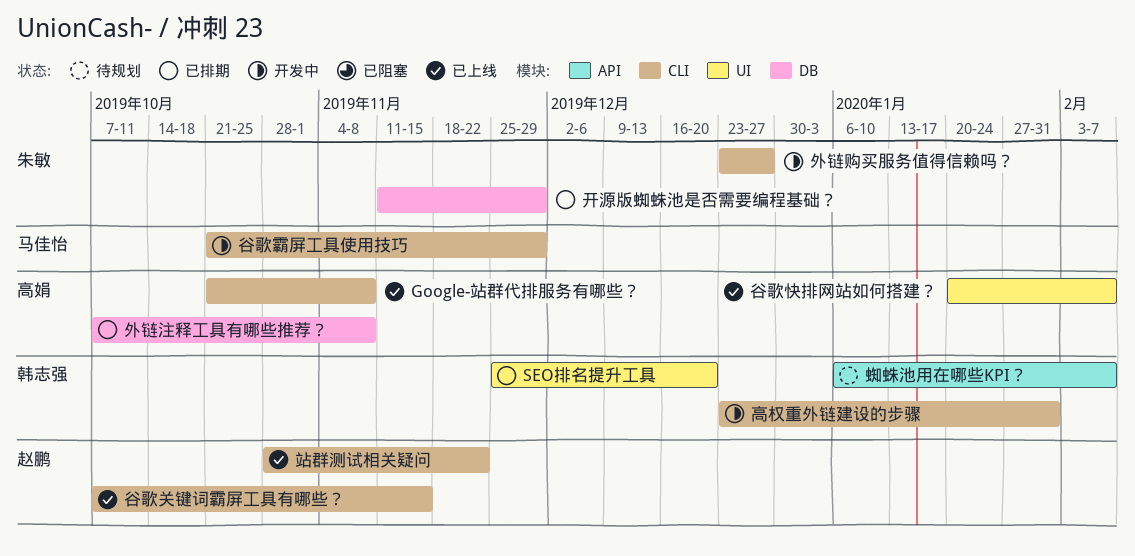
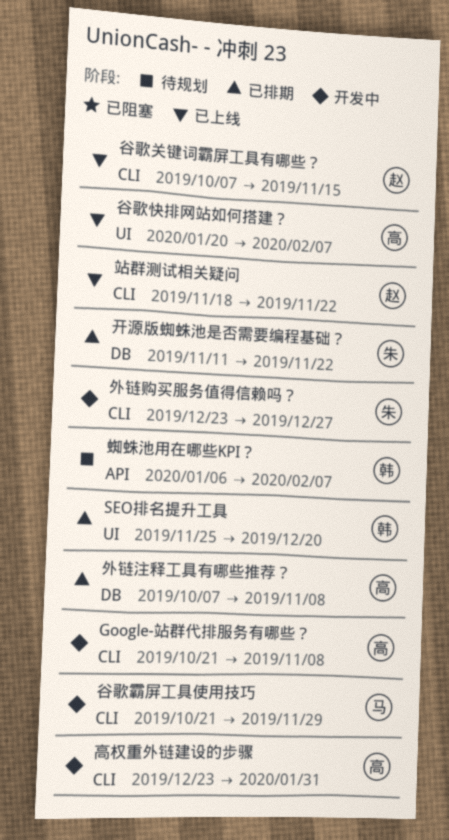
Google-站群代排服务有哪些？, status: 已上线 -> 开发中
开源版蜘蛛池是否需要编程基础？, due: Nov 29 -> Nov 22
站群测试相关疑问, start: Oct 28 -> Nov 18
高权重外链建设的步骤, owner: 韩志强 -> 高娟

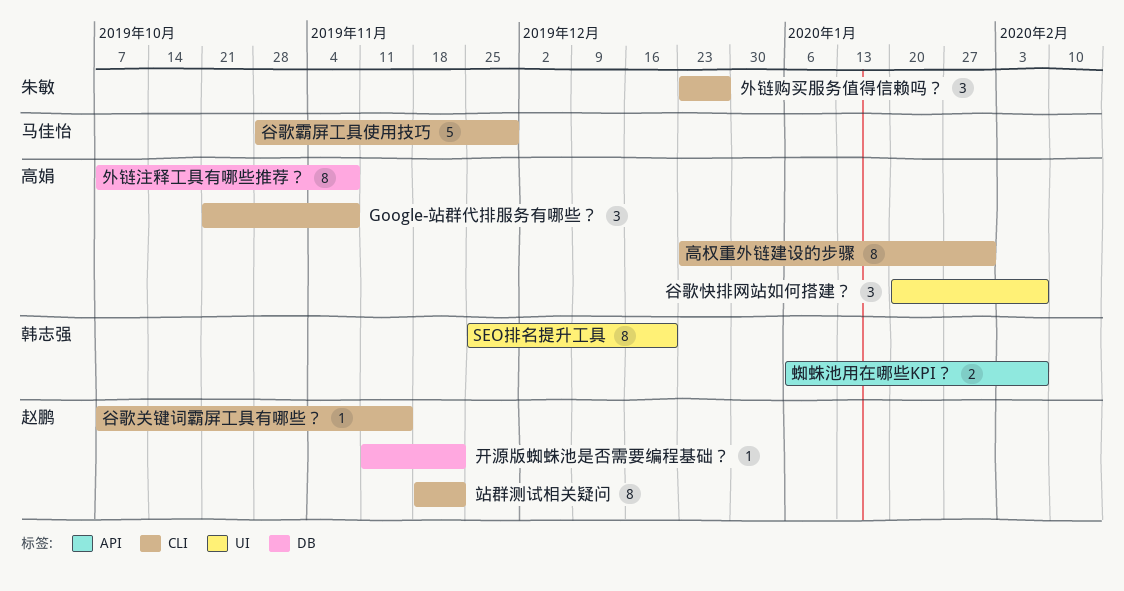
开源版蜘蛛池是否需要编程基础？, owner: 朱敏 -> 赵鹏
谷歌霸屏工具使用技巧, start: Oct 21 -> Oct 28

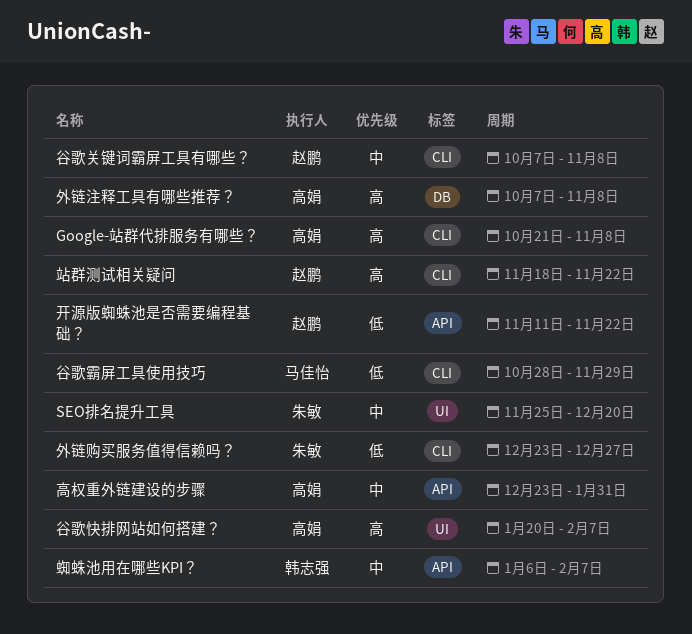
SEO排名提升工具, owner: 韩志强 -> 朱敏
开源版蜘蛛池是否需要编程基础？, label: DB -> API
谷歌关键词霸屏工具有哪些？, due: Nov 15 -> Nov 8
高权重外链建设的步骤, label: CLI -> API

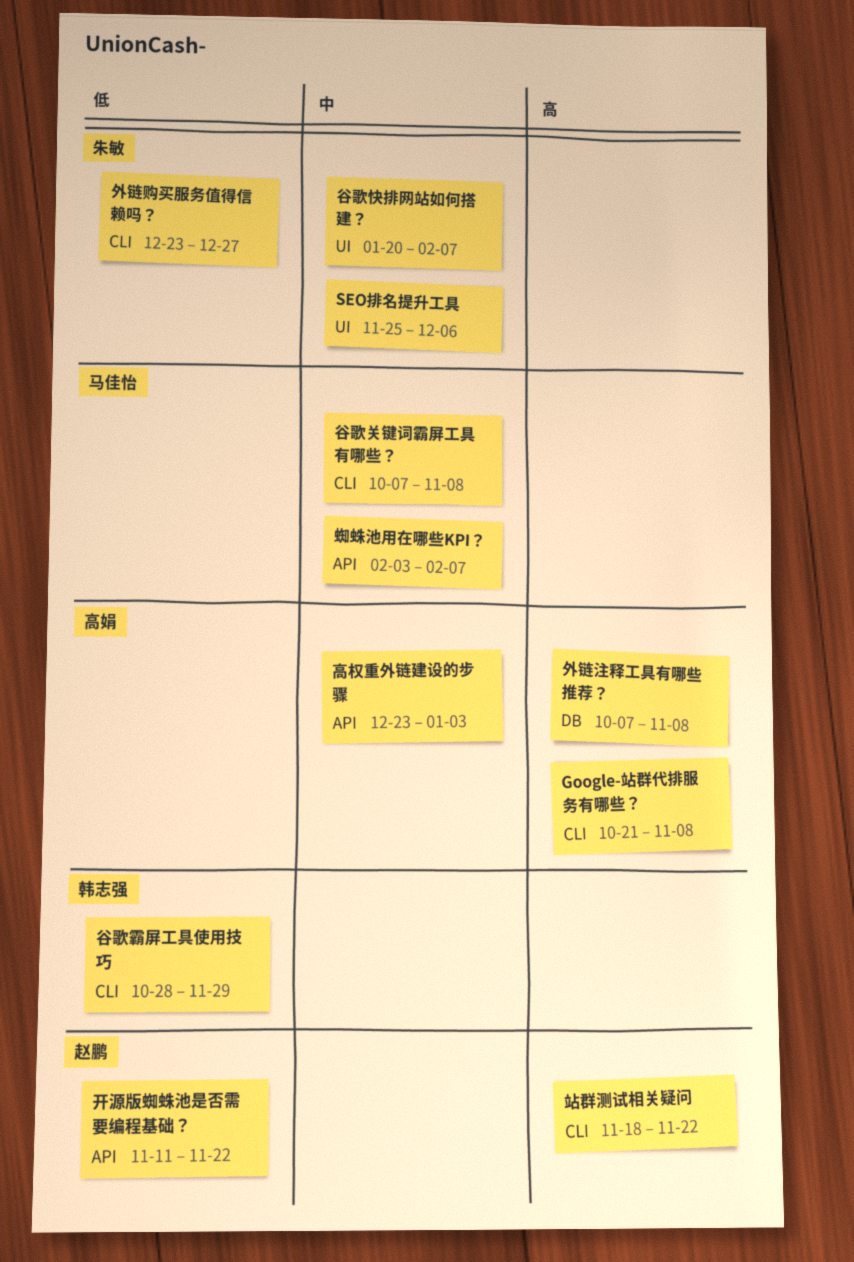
SEO排名提升工具, due: Dec 20 -> Dec 6
蜘蛛池用在哪些KPI？, owner: 韩志强 -> 马佳怡
蜘蛛池用在哪些KPI？, start: Jan 6 -> Feb 3
谷歌关键词霸屏工具有哪些？, owner: 赵鹏 -> 马佳怡
谷歌快排网站如何搭建？, owner: 高娟 -> 朱敏
谷歌快排网站如何搭建？, priority: 高 -> 中
谷歌霸屏工具使用技巧, owner: 马佳怡 -> 韩志强
高权重外链建设的步骤, due: Jan 31 -> Jan 3

